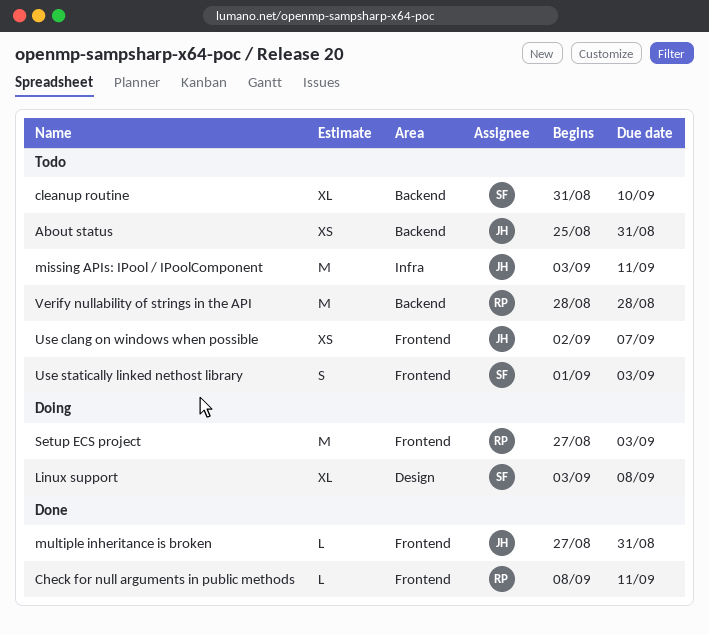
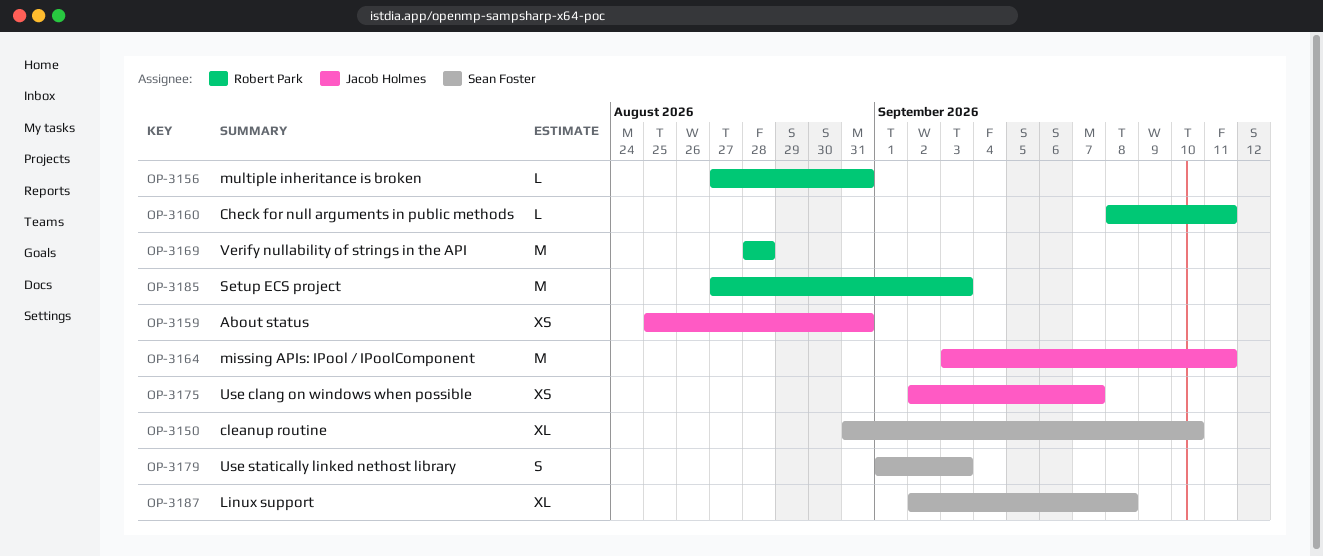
Linux support, start: Sep 3 -> Sep 2
multiple inheritance is broken, owner: Jacob Holmes -> Robert Park

